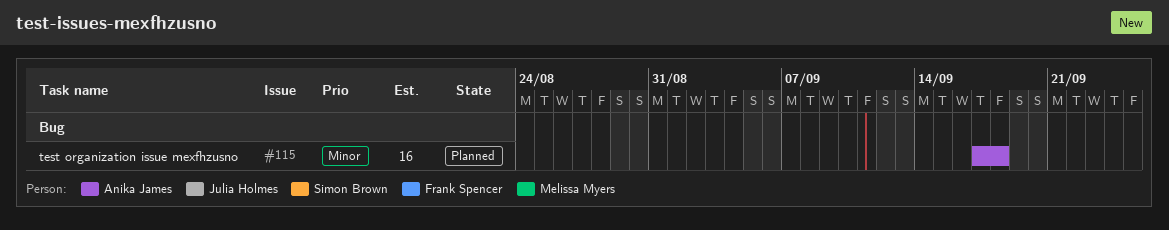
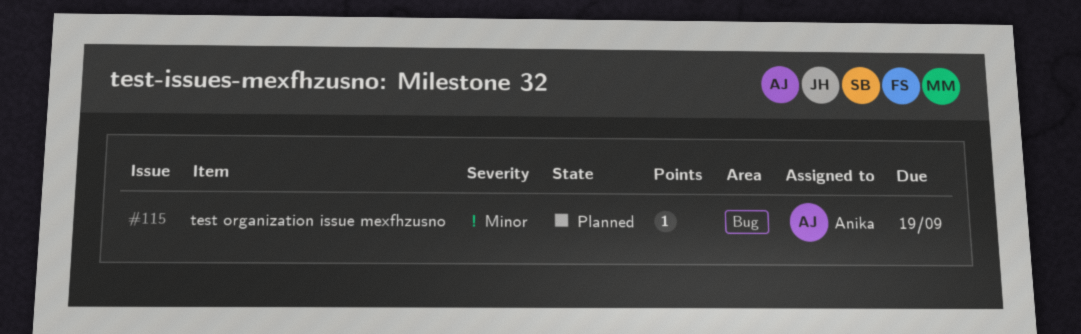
#115, estimate: 16 -> 1
#115, due: Sep 18 -> Sep 19

